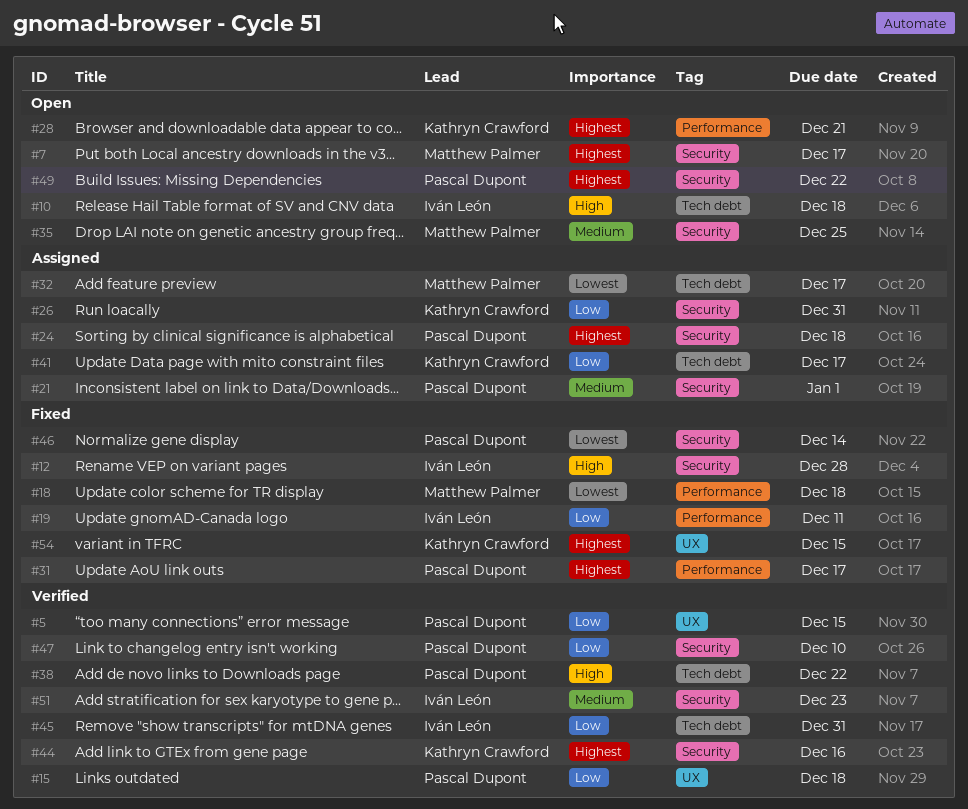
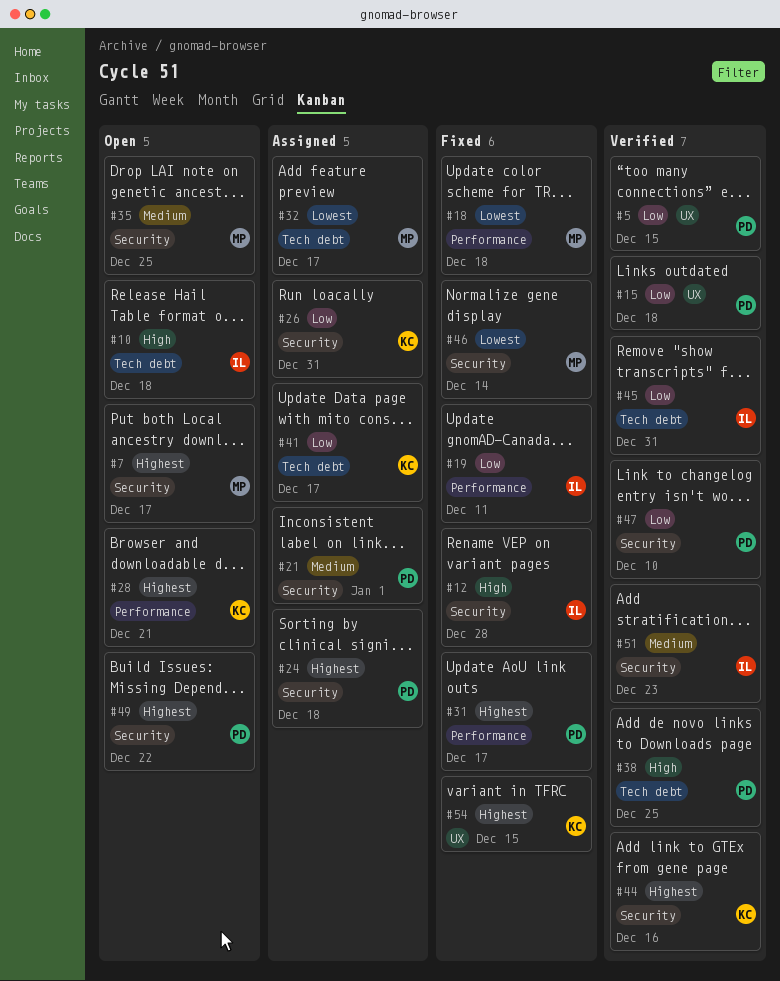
#38, due: Dec 22 -> Dec 25
#46, owner: Pascal Dupont -> Matthew Palmer

